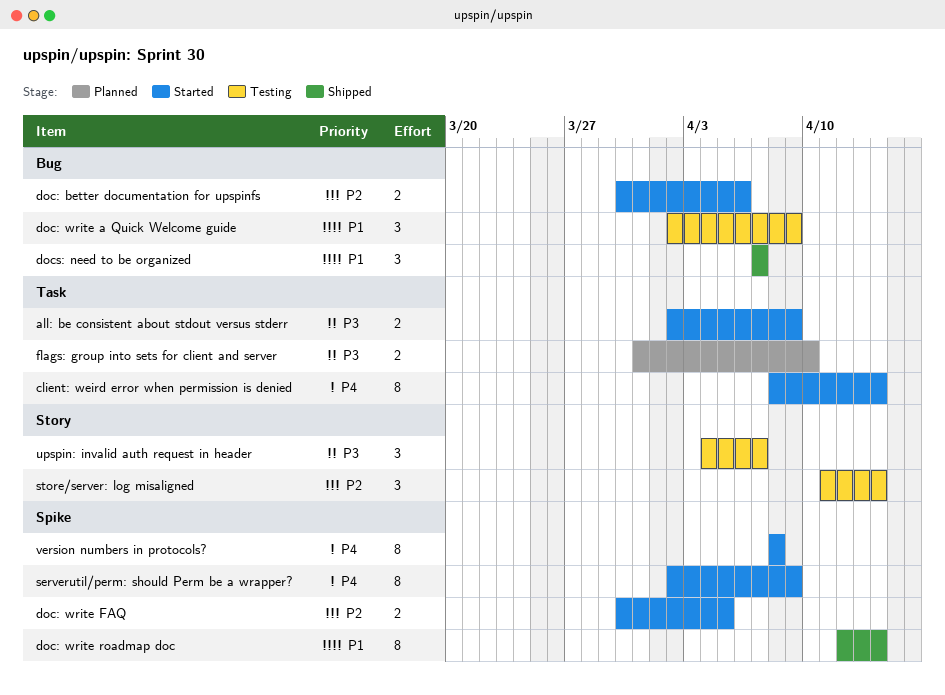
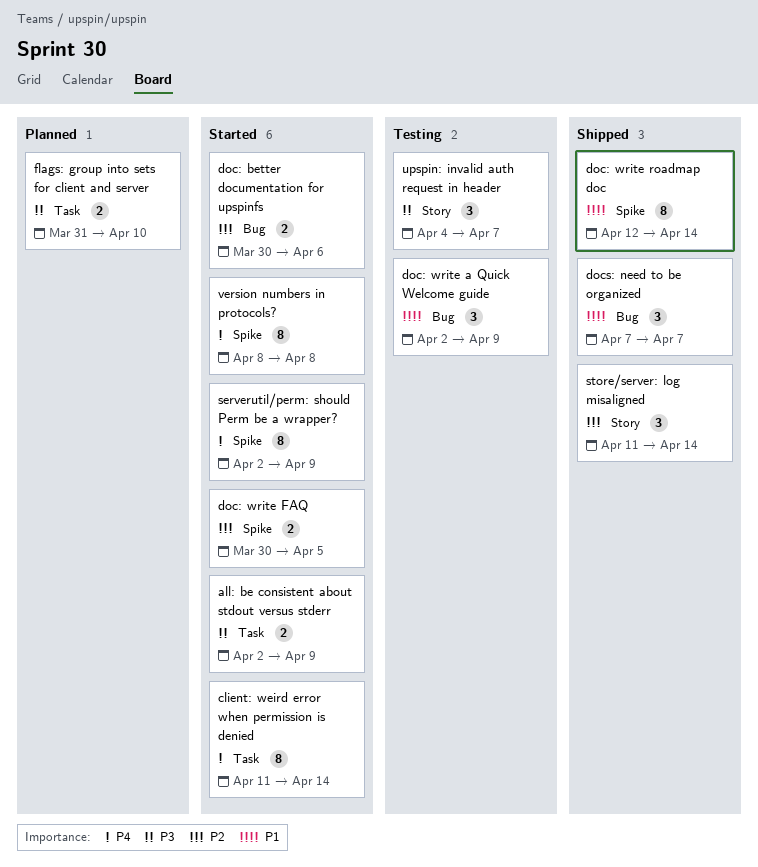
client: weird error when permission is denied, start: Apr 8 -> Apr 11
store/server: log misaligned, status: Testing -> Shipped

